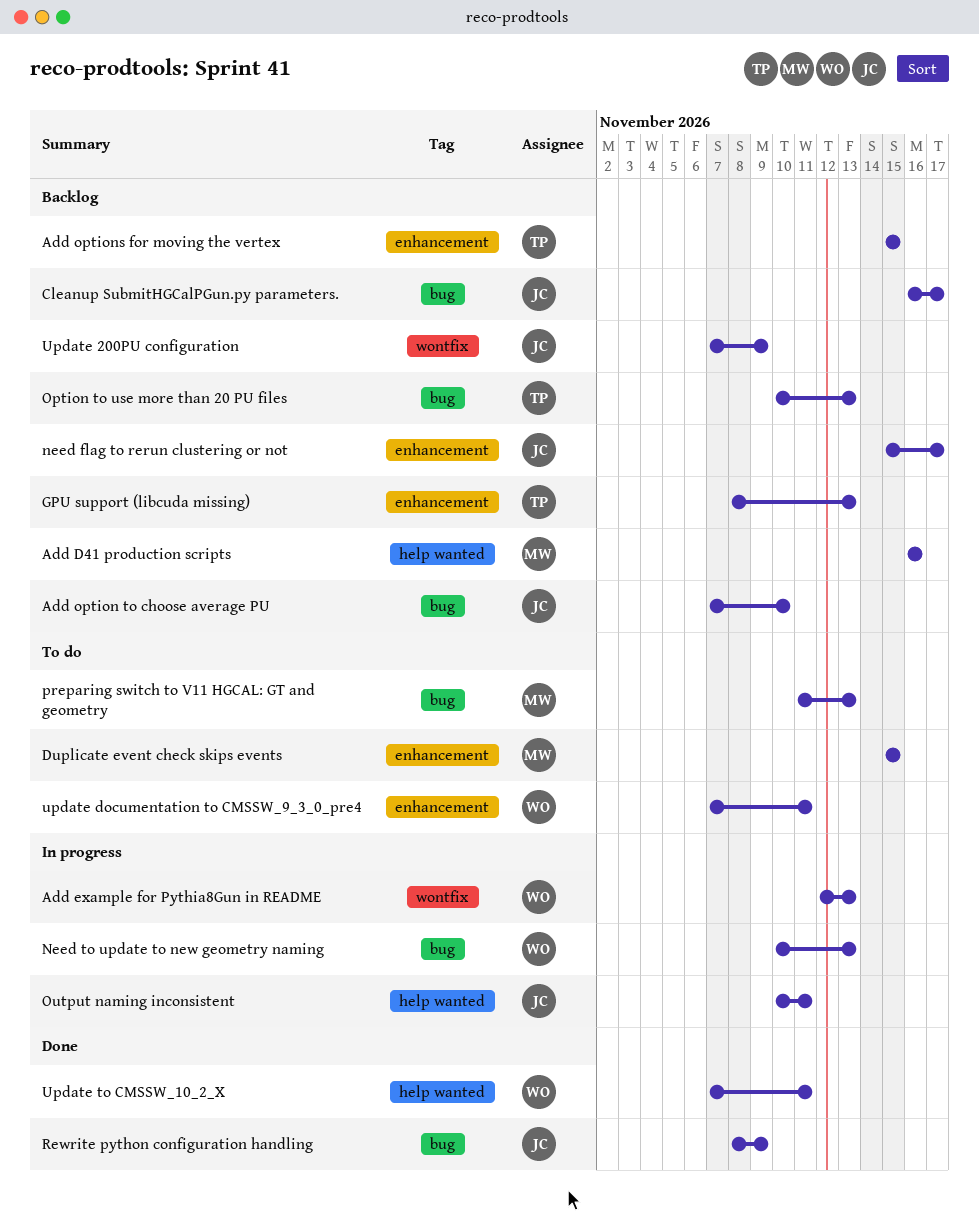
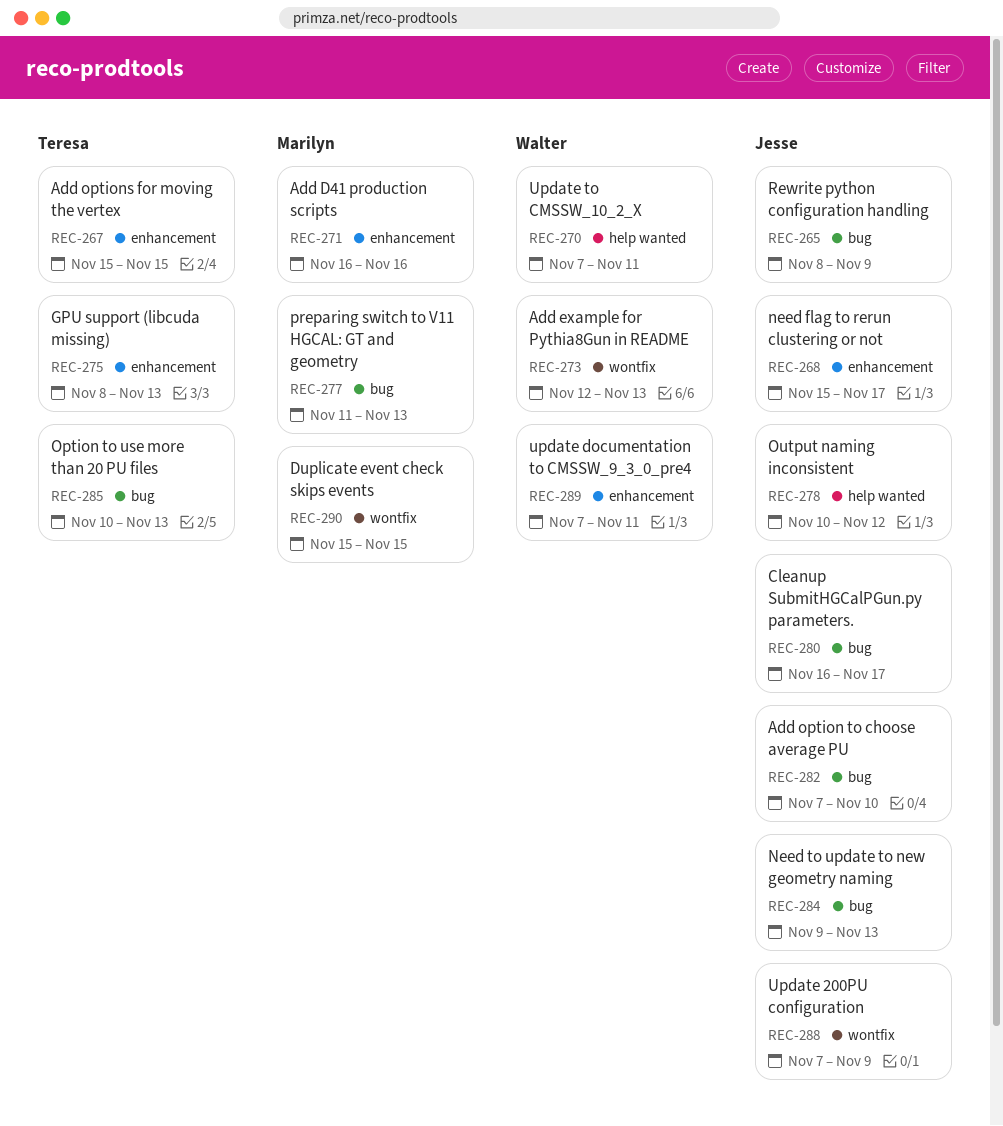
Add D41 production scripts, label: help wanted -> enhancement
Duplicate event check skips events, label: enhancement -> wontfix
Need to update to new geometry naming, owner: Walter -> Jesse
Need to update to new geometry naming, start: Nov 10 -> Nov 9
Output naming inconsistent, due: Nov 11 -> Nov 12

